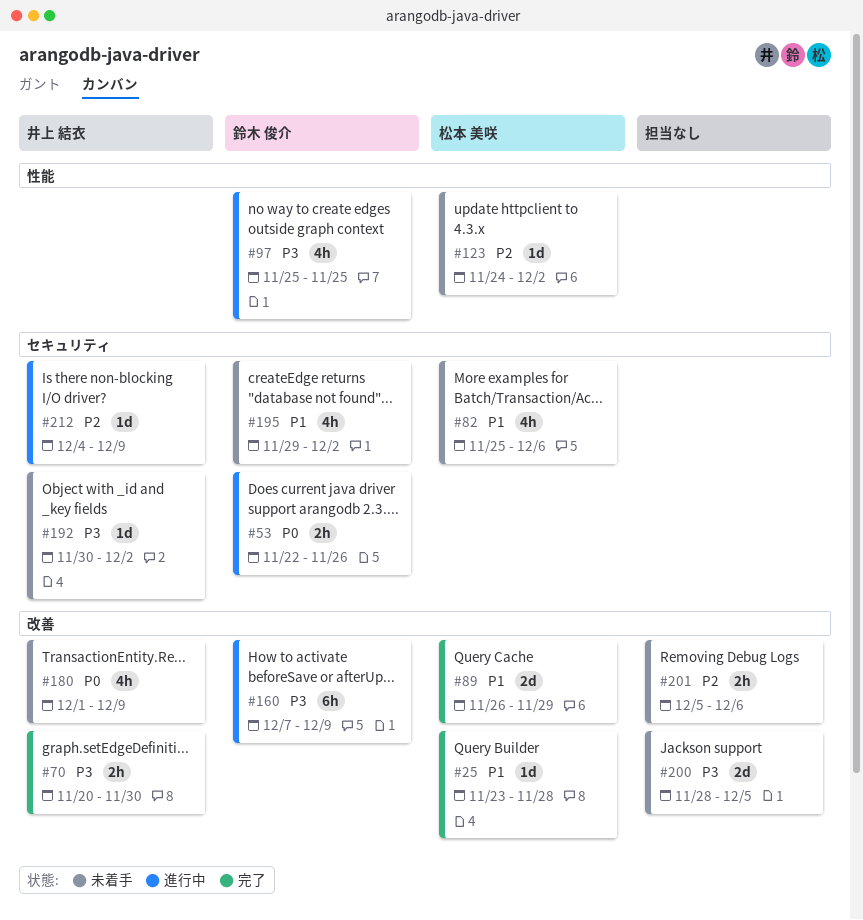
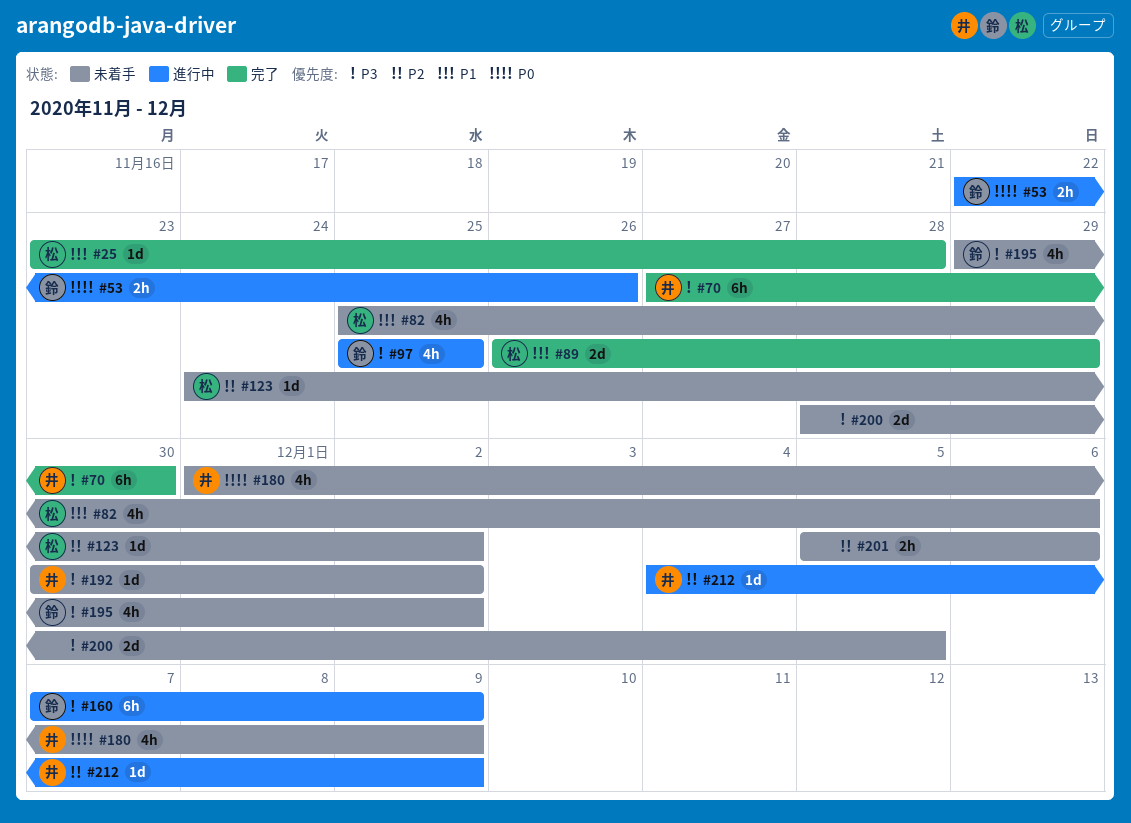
#70, estimate: 2h -> 6h
#70, start: Nov 20 -> Nov 27
#195, priority: P1 -> P3

